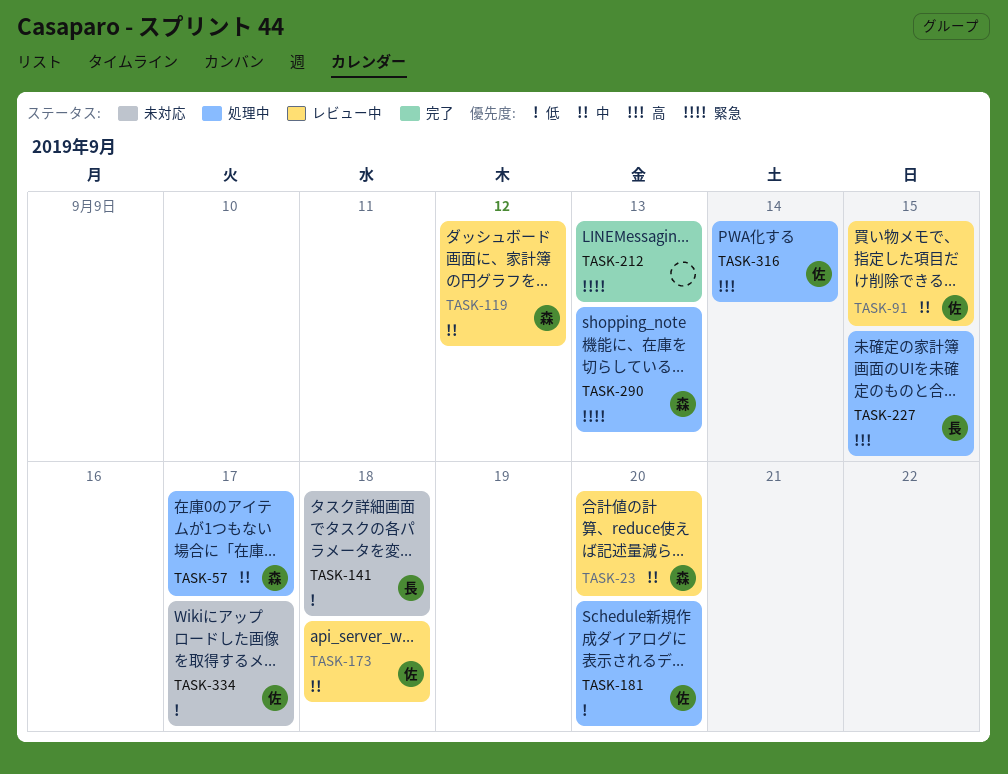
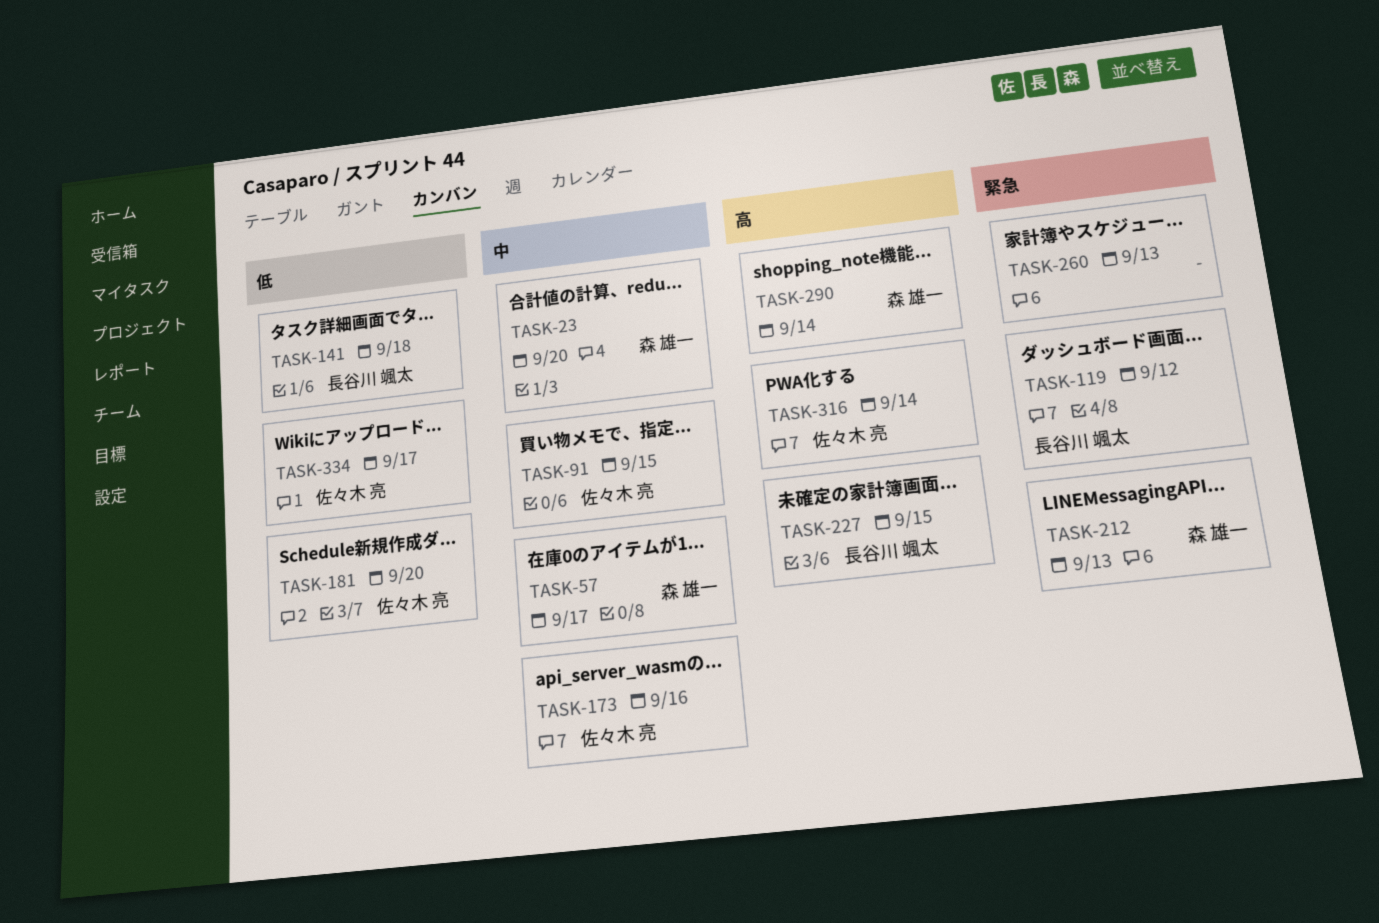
TASK-119, owner: 森 雄一 -> 長谷川 颯太
TASK-119, priority: 中 -> 緊急
TASK-173, due: Sep 18 -> Sep 16
TASK-212, owner: none -> 森 雄一
TASK-260: none -> present
TASK-290, priority: 緊急 -> 高
TASK-290, due: Sep 13 -> Sep 14

